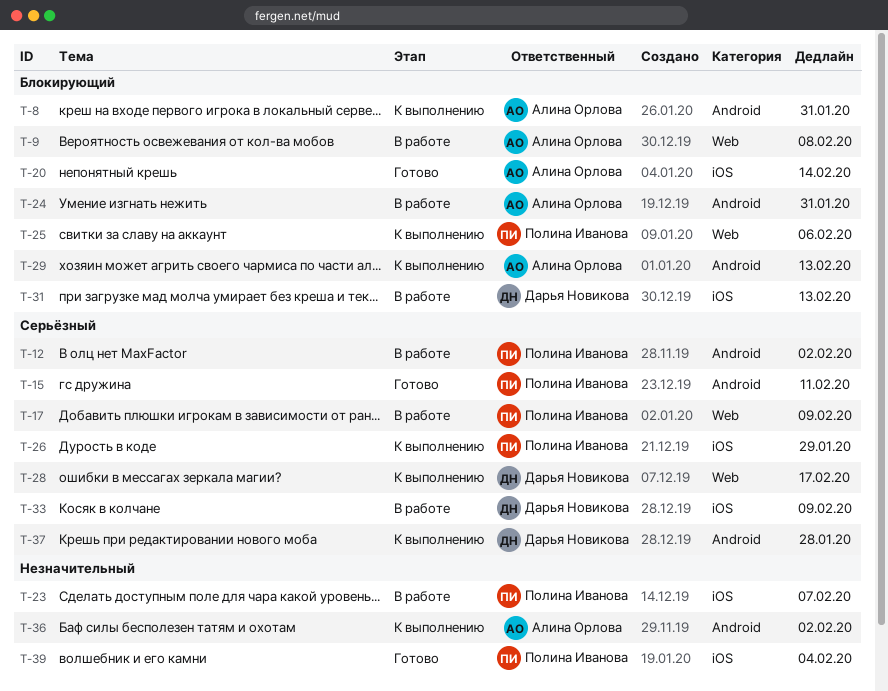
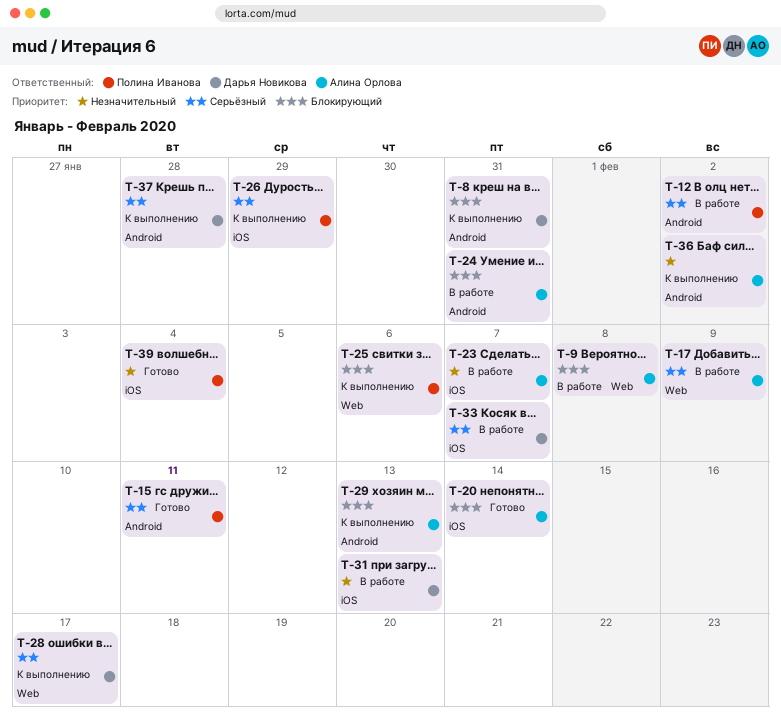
T-8, owner: Алина Орлова -> Дарья Новикова
T-17, owner: Полина Иванова -> Алина Орлова
T-23, owner: Полина Иванова -> Алина Орлова
T-31, priority: Блокирующий -> Незначительный
T-33, due: Feb 9 -> Feb 7

